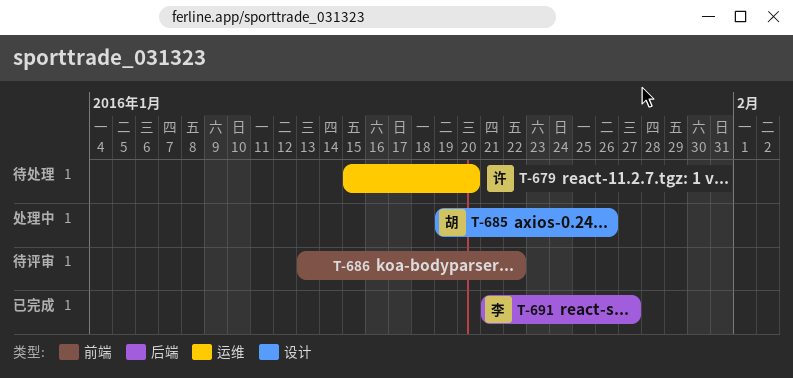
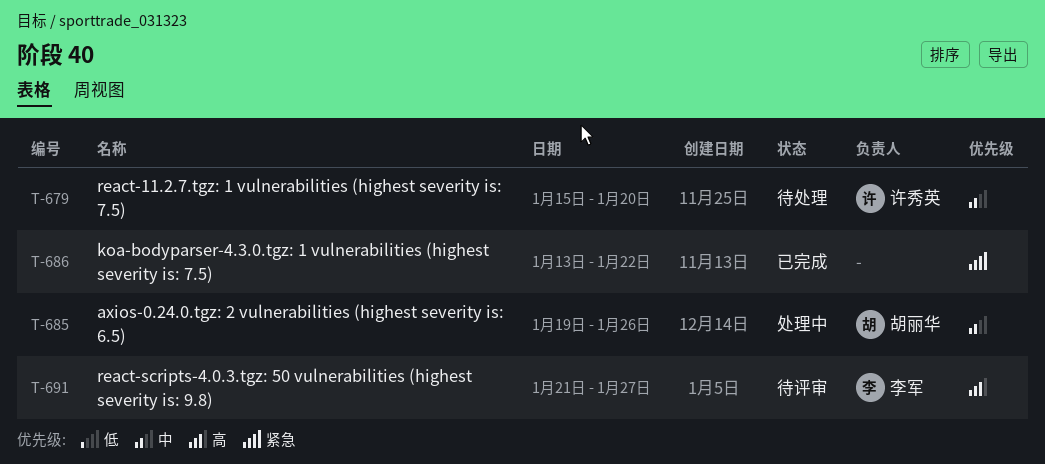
T-686, status: 待评审 -> 已完成
T-691, status: 已完成 -> 待评审

